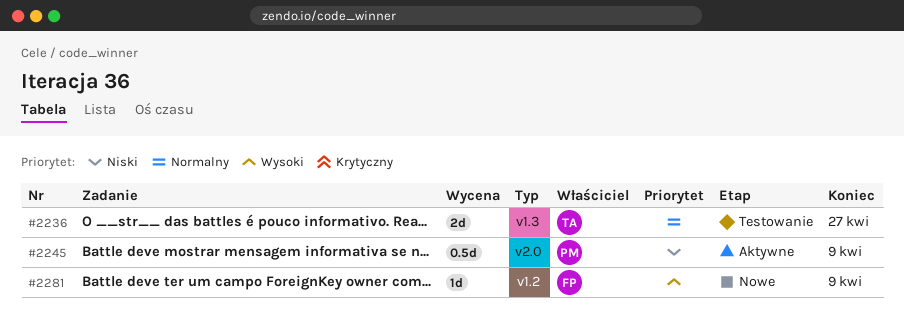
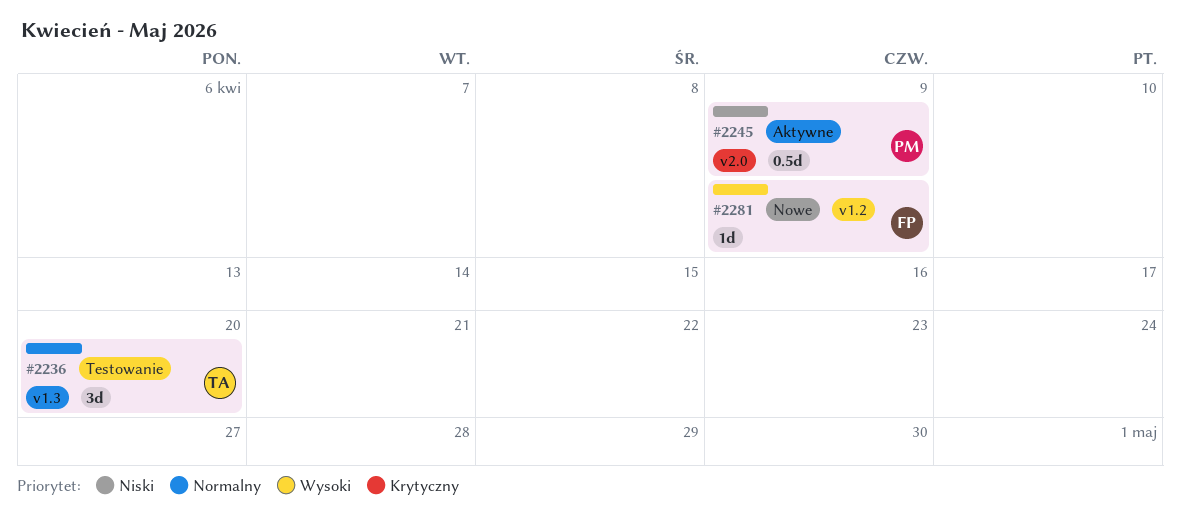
#2236, estimate: 2d -> 3d
#2236, due: Apr 27 -> Apr 20

